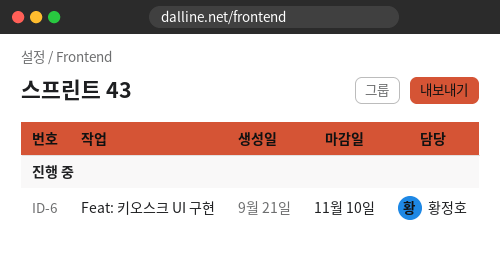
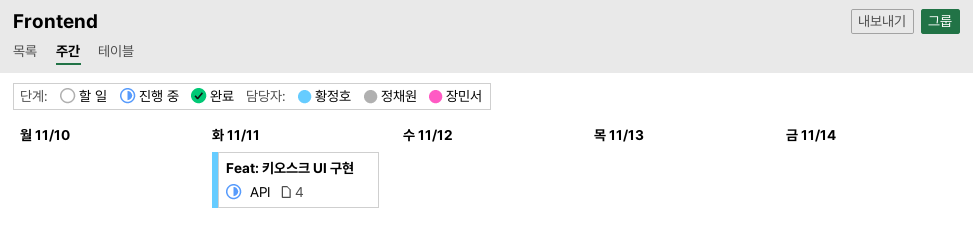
Feat: 키오스크 UI 구현, due: Nov 10 -> Nov 11

